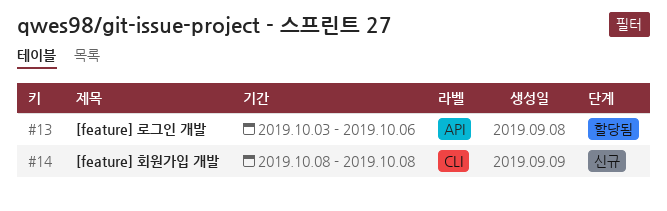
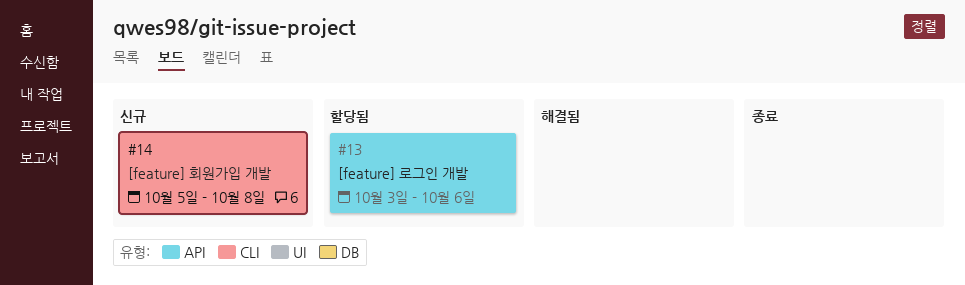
#14, start: Oct 8 -> Oct 5

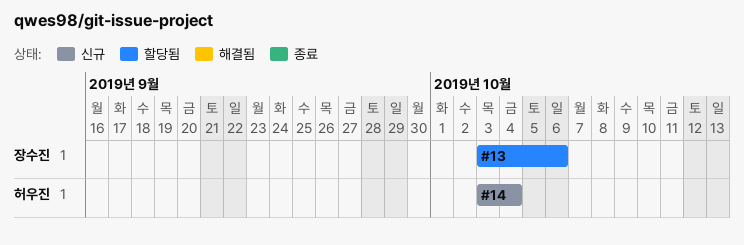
#14, start: Oct 5 -> Oct 3
#14, due: Oct 8 -> Oct 4

